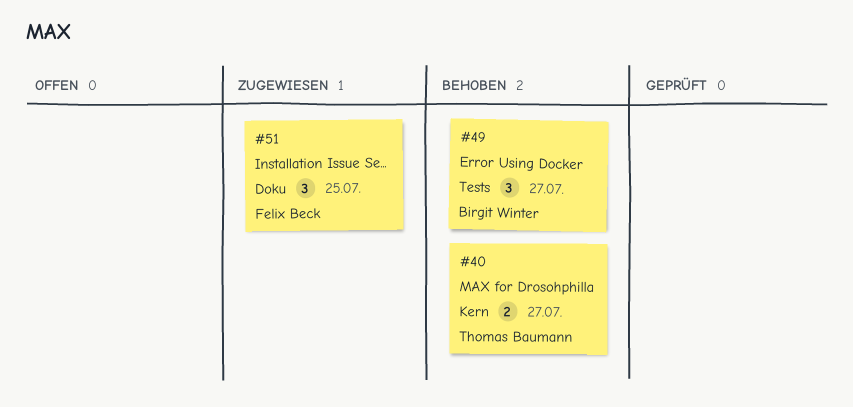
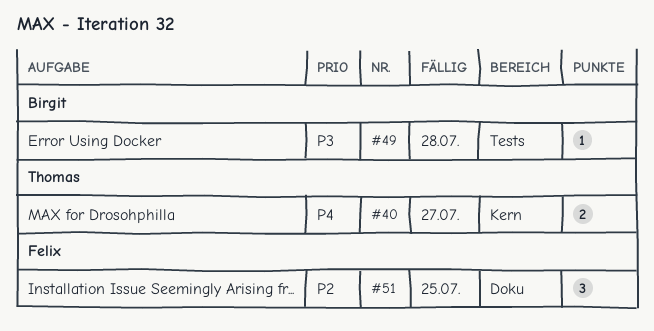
#49, estimate: 3 -> 1
#49, due: Jul 27 -> Jul 28

